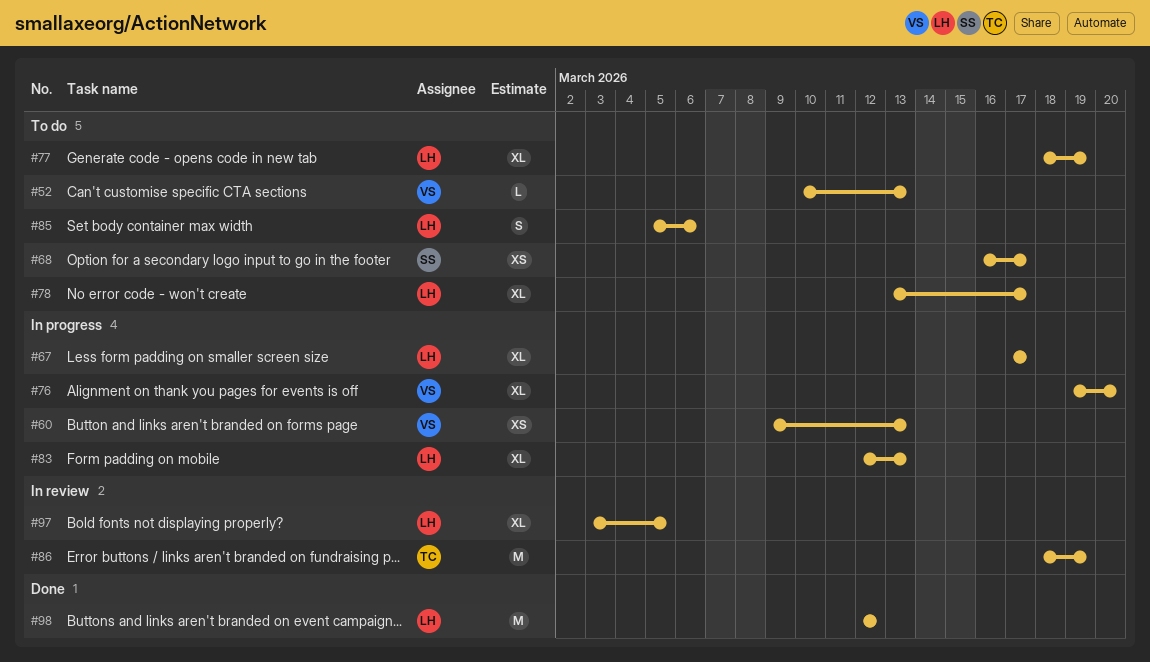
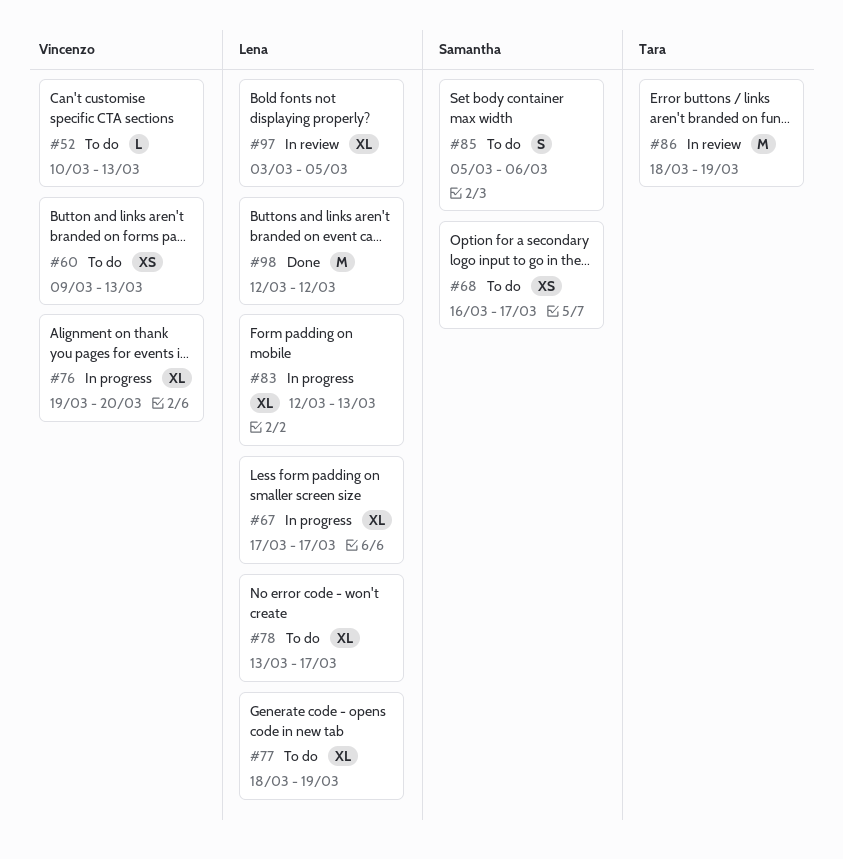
#60, status: In progress -> To do
#85, owner: Lena -> Samantha

